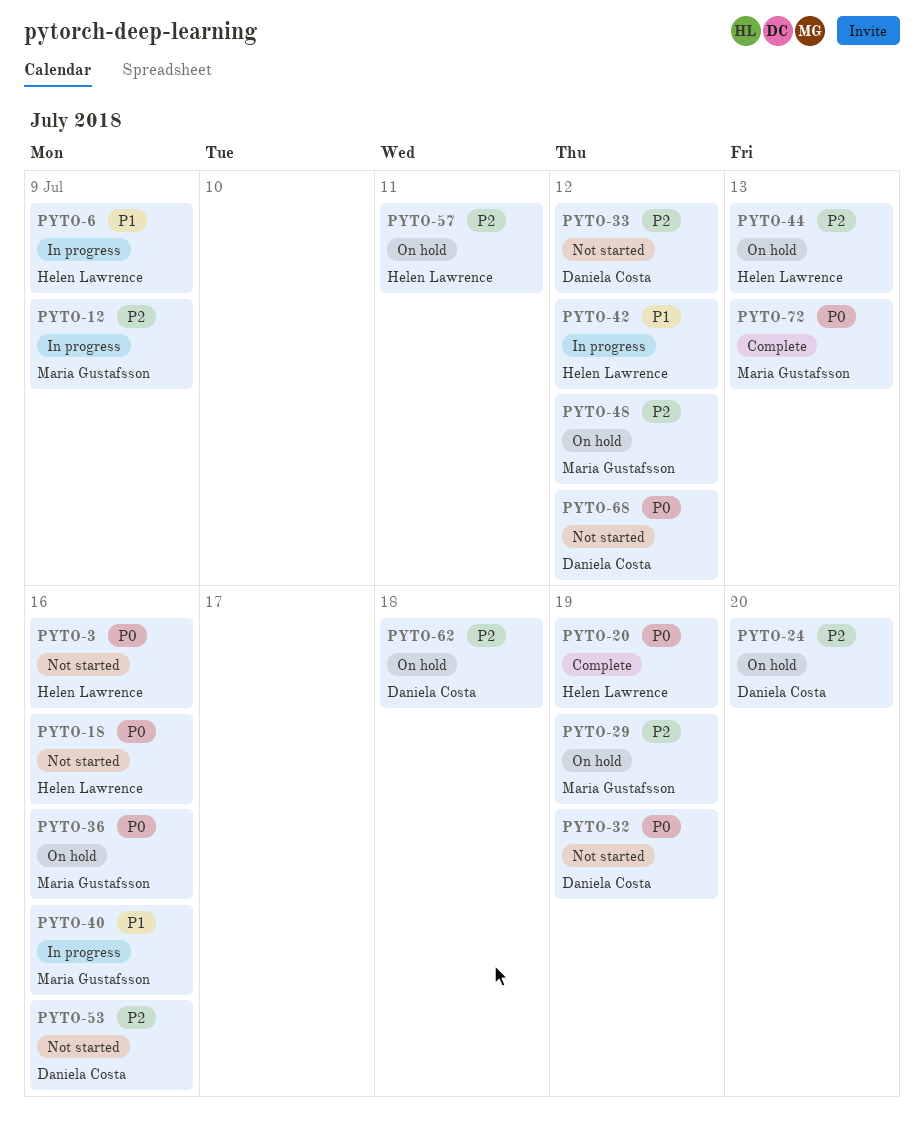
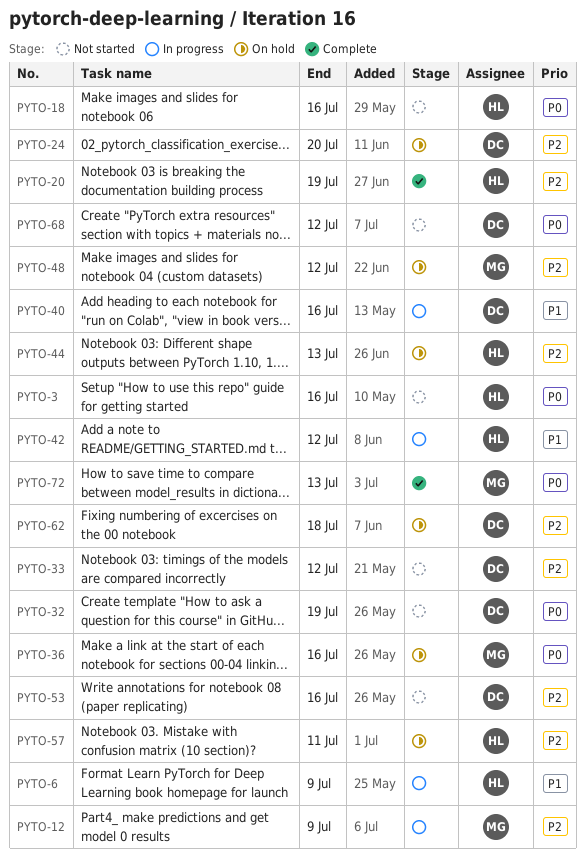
PYTO-20, priority: P0 -> P2
PYTO-29: present -> none
PYTO-40, owner: Maria Gustafsson -> Daniela Costa

